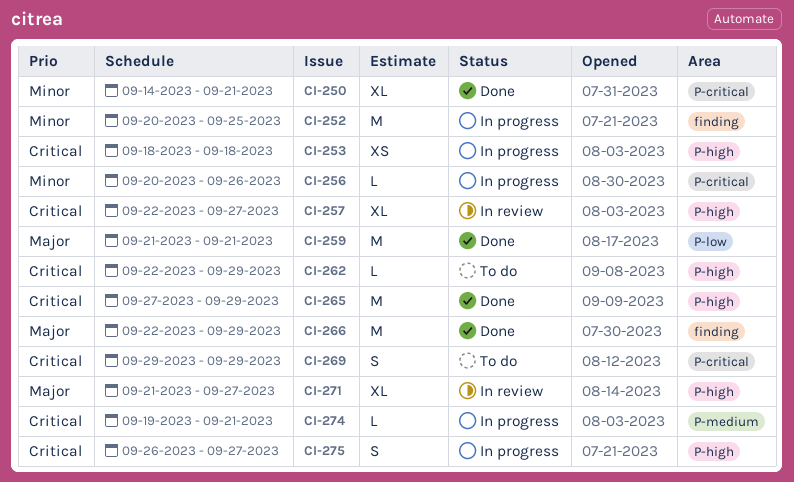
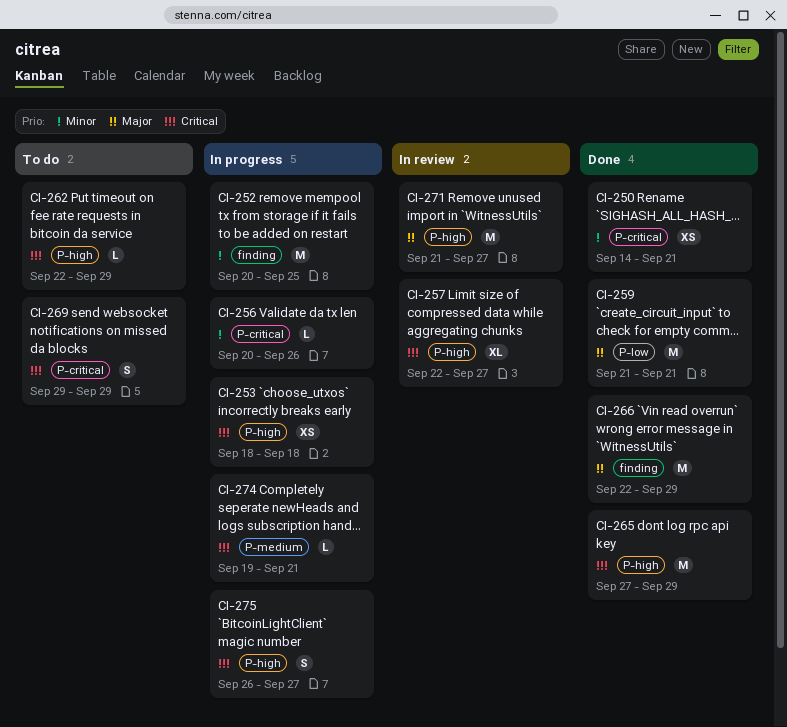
CI-250, estimate: XL -> XS
CI-271, estimate: XL -> M

